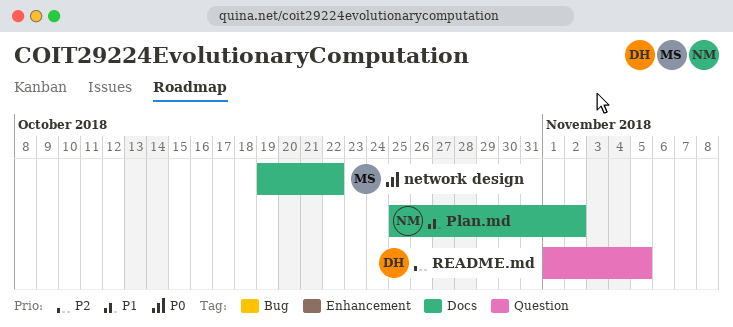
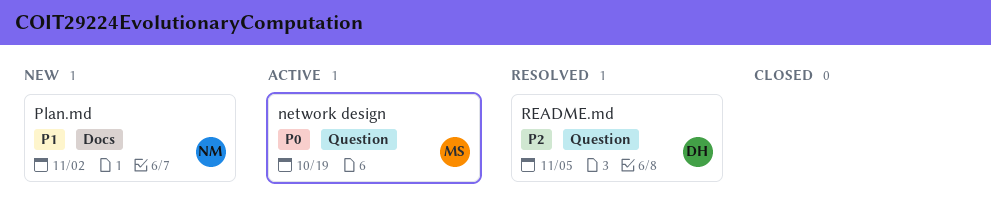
network design, label: Docs -> Question
network design, due: Oct 22 -> Oct 19

